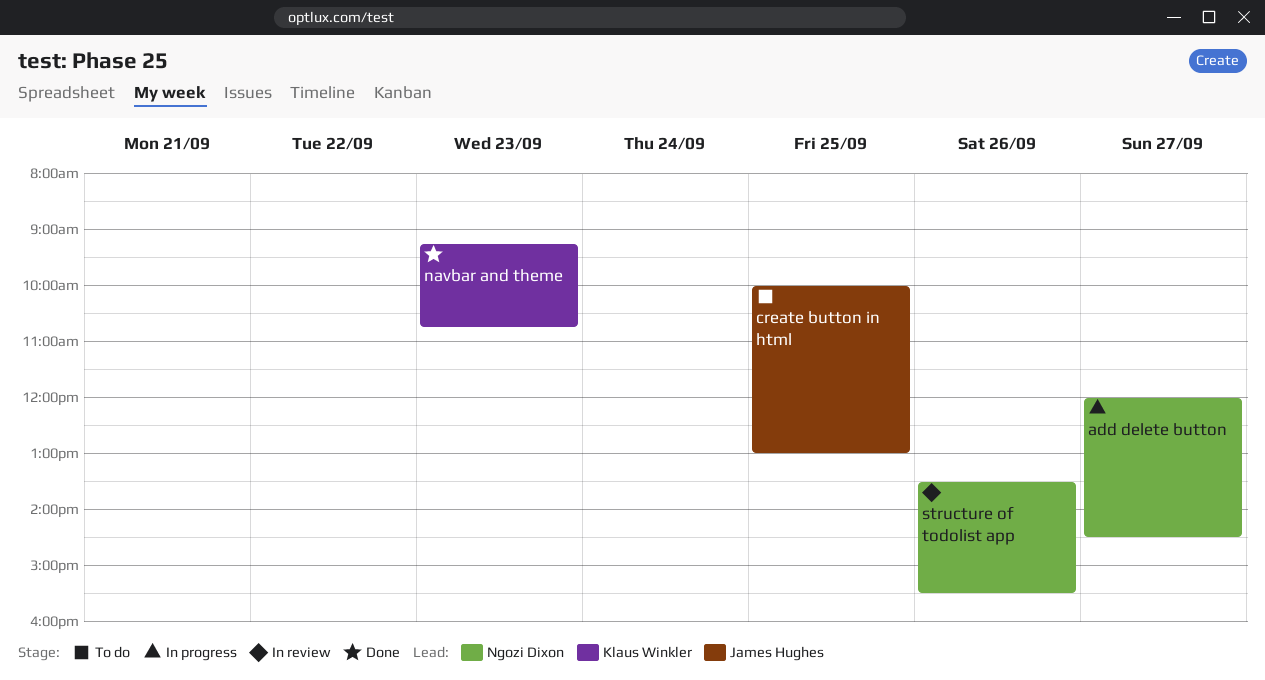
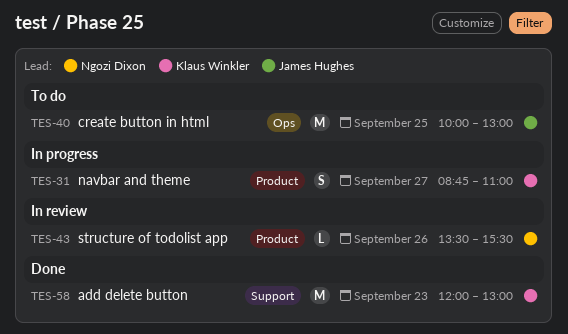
add delete button, status: In progress -> Done
add delete button, owner: Ngozi Dixon -> Klaus Winkler
add delete button, day: Sep 27 -> Sep 23
add delete button, ends: 14:30 -> 13:00
navbar and theme, status: Done -> In progress
navbar and theme, day: Sep 23 -> Sep 27
navbar and theme, begins: 09:15 -> 08:45
navbar and theme, ends: 10:45 -> 11:00

